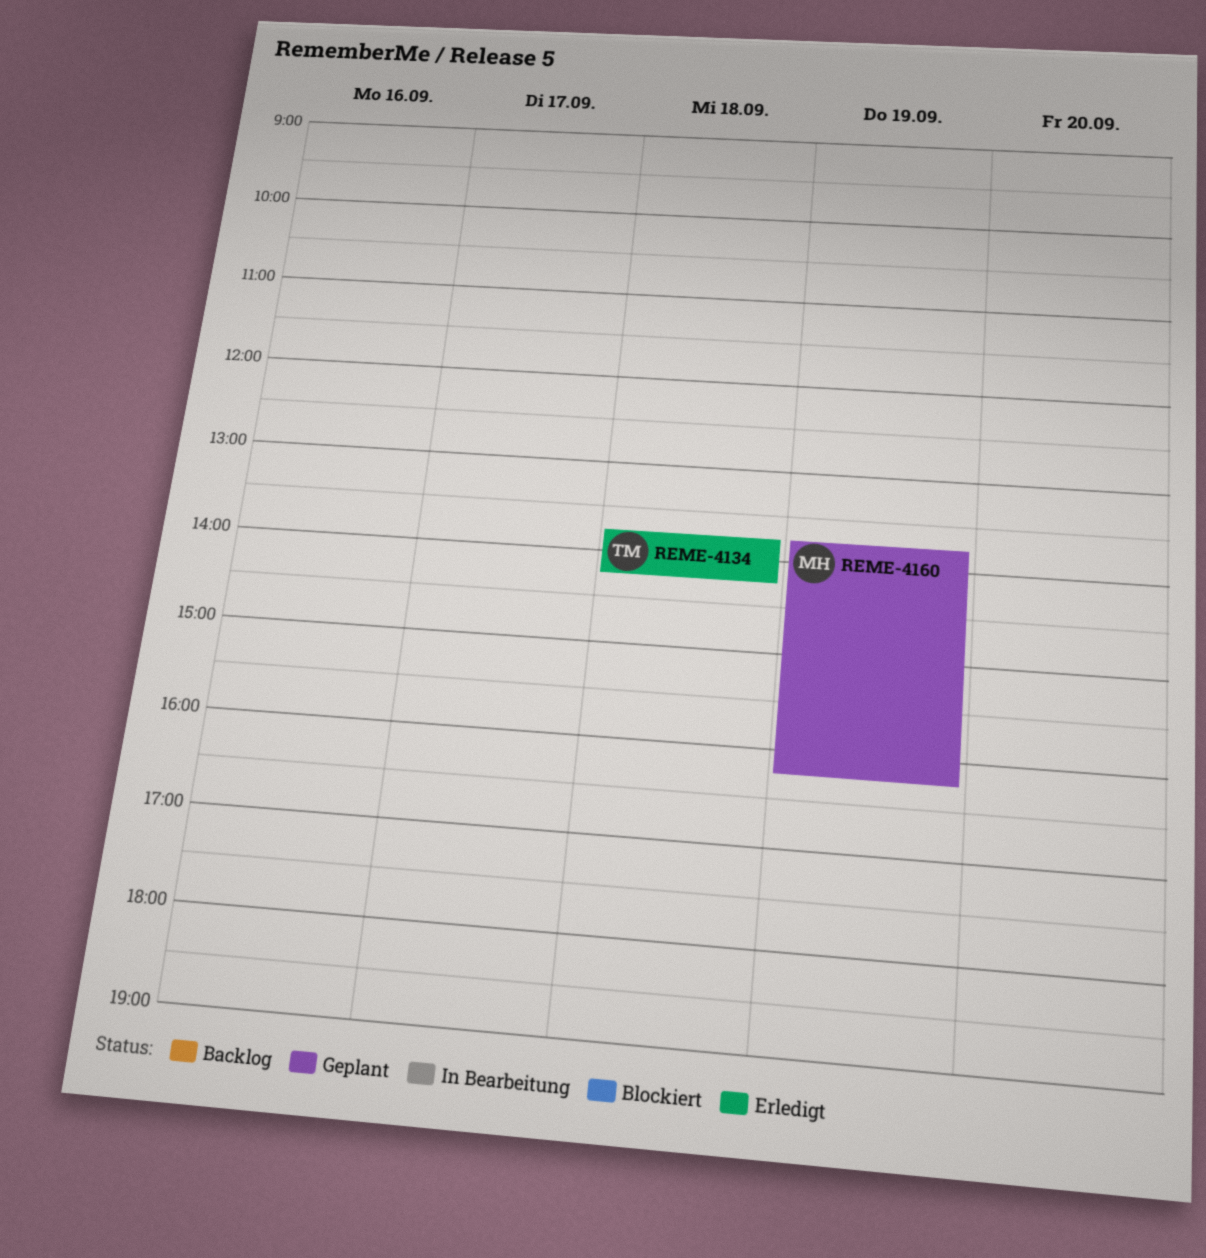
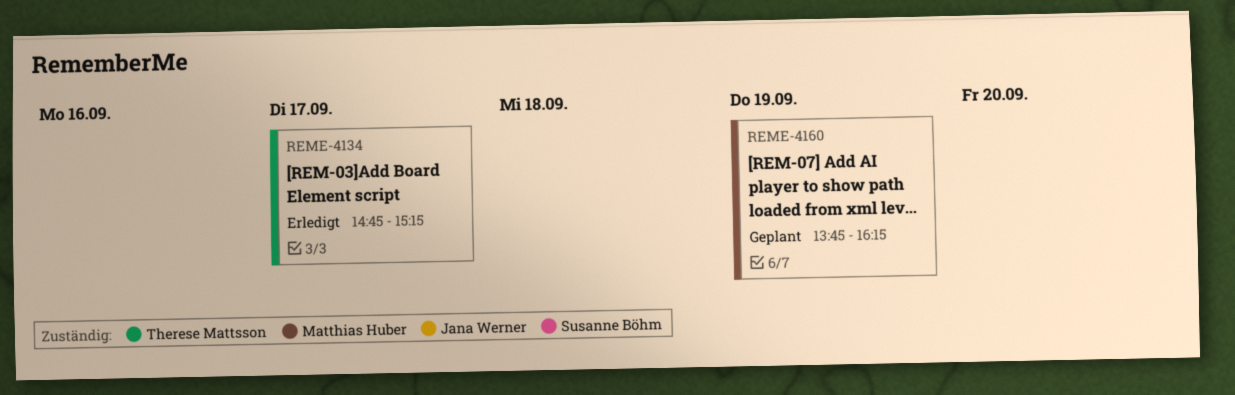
REME-4134, day: Sep 18 -> Sep 17
REME-4134, begins: 13:45 -> 14:45
REME-4134, ends: 14:15 -> 15:15

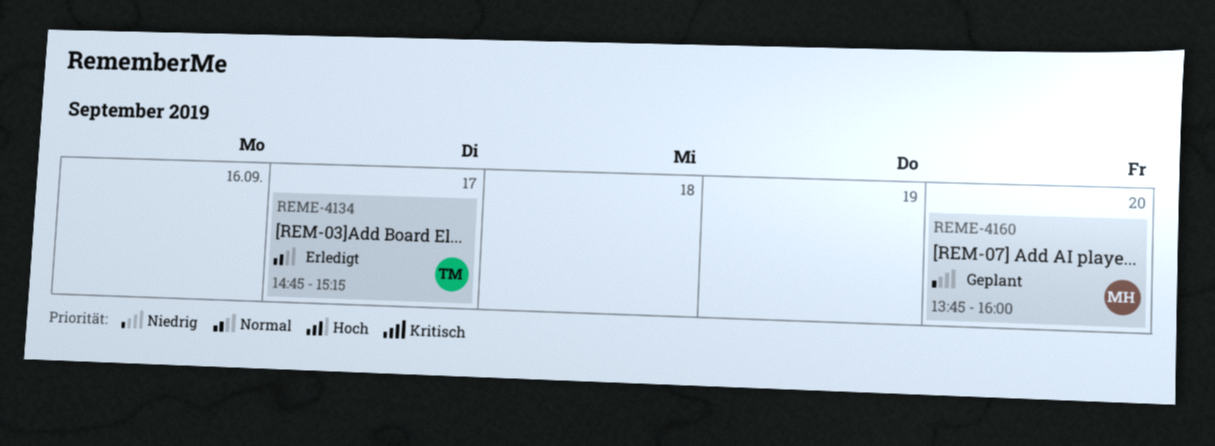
REME-4160, day: Sep 19 -> Sep 20
REME-4160, ends: 16:15 -> 16:00

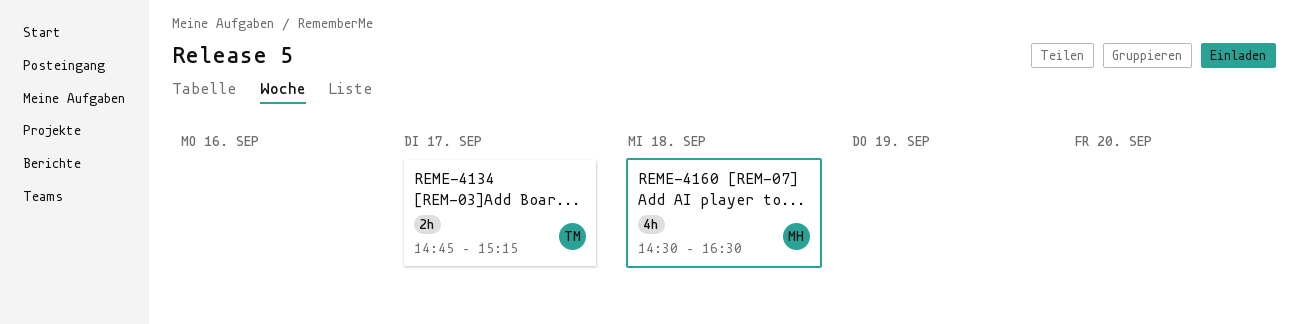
REME-4160, day: Sep 20 -> Sep 18
REME-4160, begins: 13:45 -> 14:30
REME-4160, ends: 16:00 -> 16:30

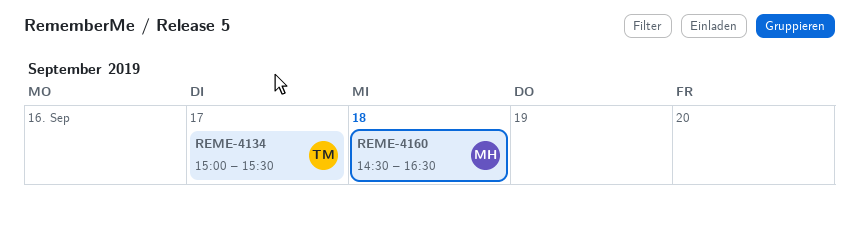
REME-4134, begins: 14:45 -> 15:00
REME-4134, ends: 15:15 -> 15:30

